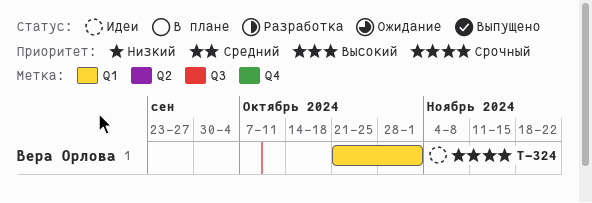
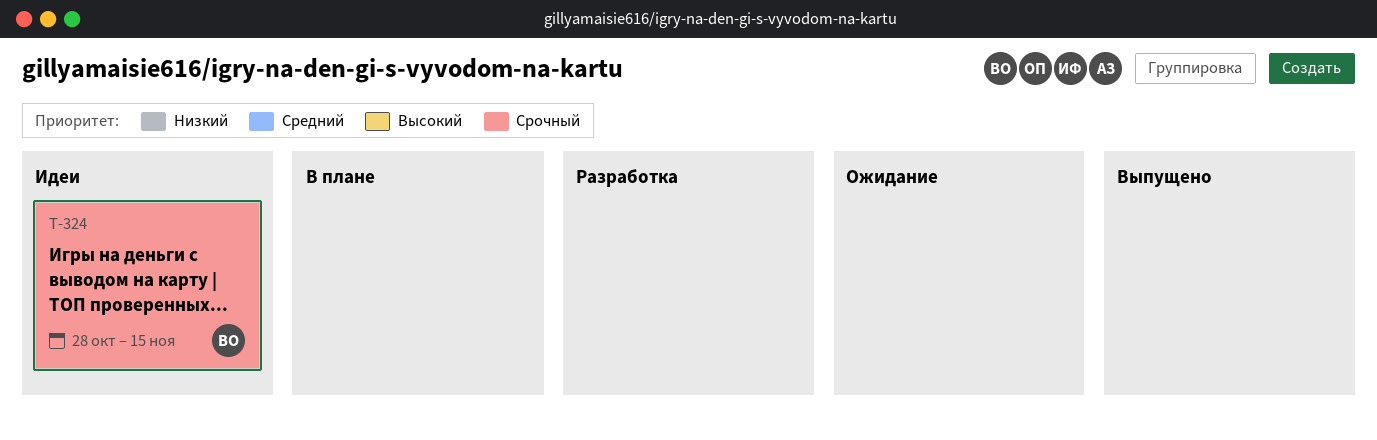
T-324, start: Oct 21 -> Oct 28
T-324, due: Nov 1 -> Nov 15

